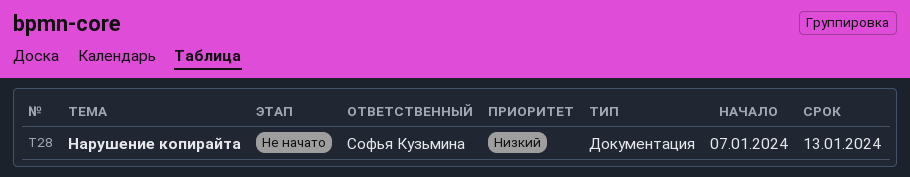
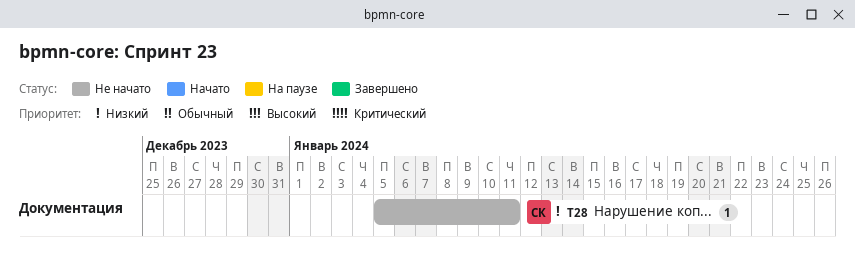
T28, start: Jan 7 -> Jan 5
T28, due: Jan 13 -> Jan 11

